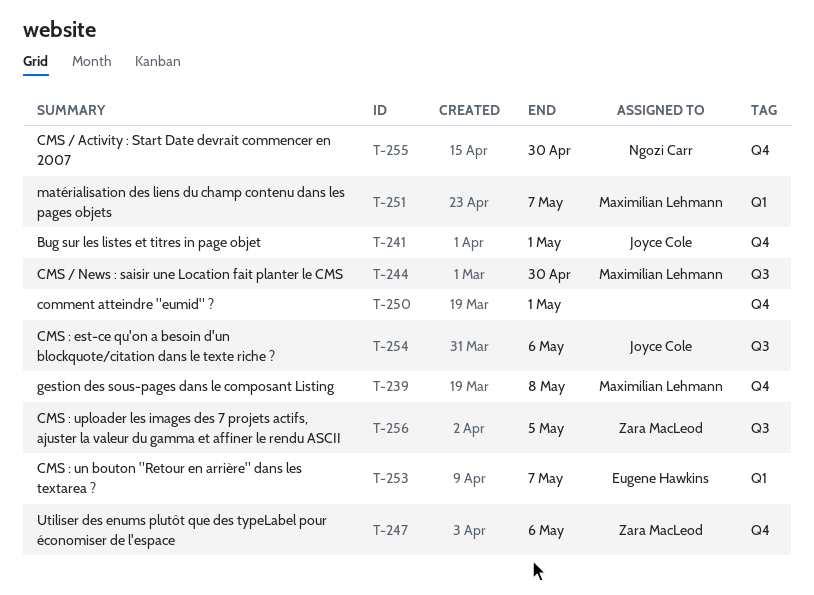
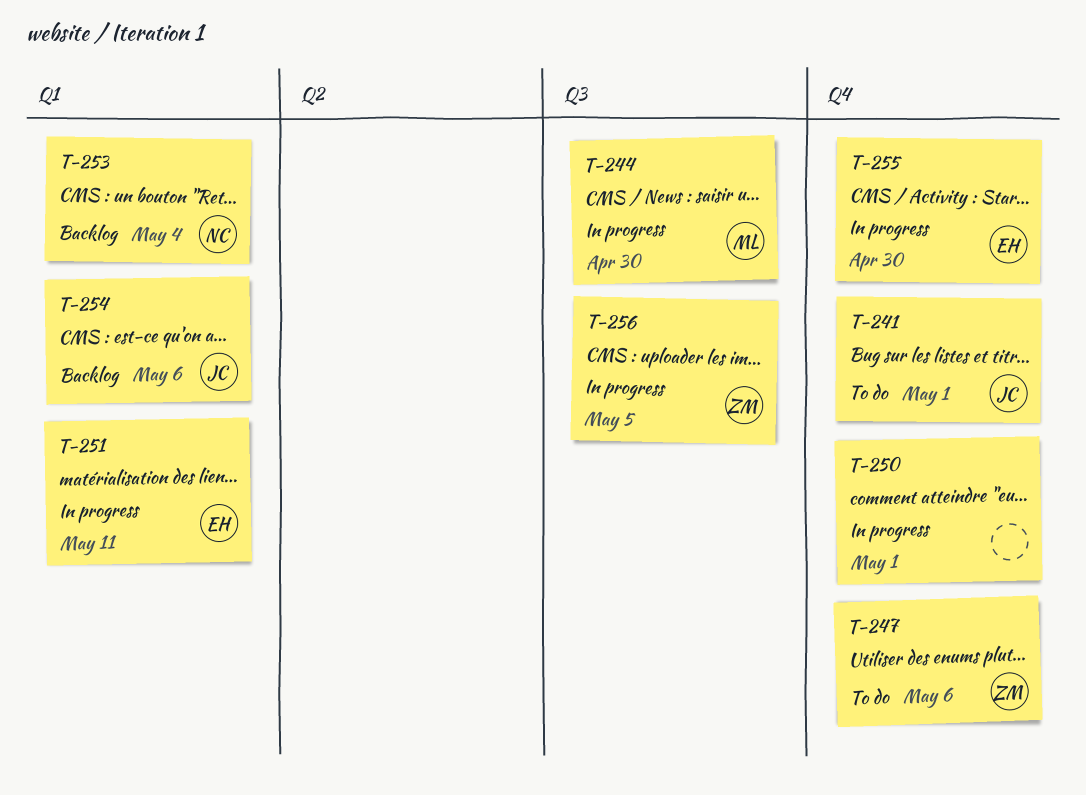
T-239: present -> none
T-251, owner: Maximilian Lehmann -> Eugene Hawkins
T-251, due: May 7 -> May 11
T-253, owner: Eugene Hawkins -> Ngozi Carr
T-253, due: May 7 -> May 4
T-254, label: Q3 -> Q1
T-255, owner: Ngozi Carr -> Eugene Hawkins

